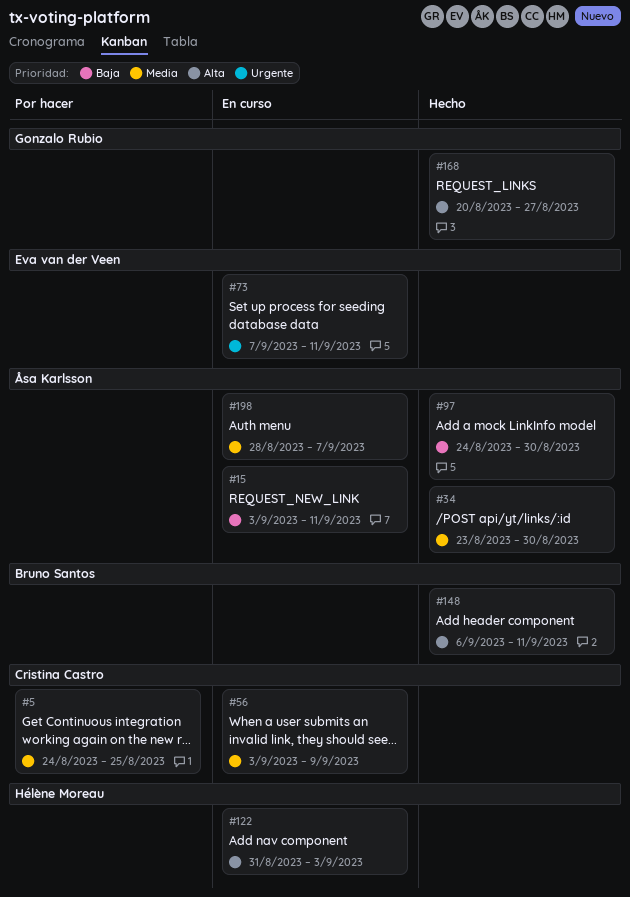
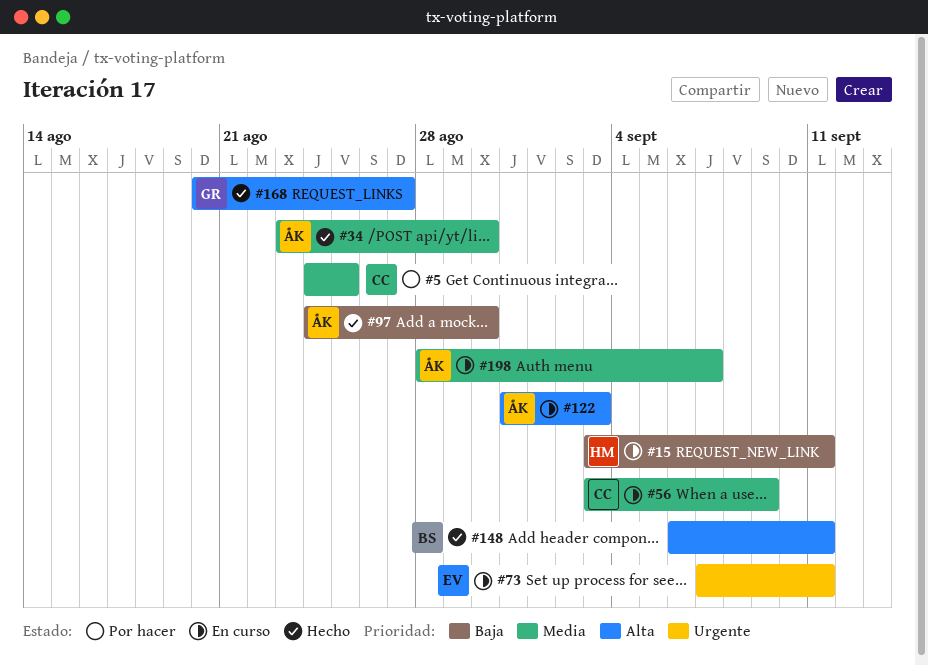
#15, owner: Åsa Karlsson -> Hélène Moreau
#122, owner: Hélène Moreau -> Åsa Karlsson

